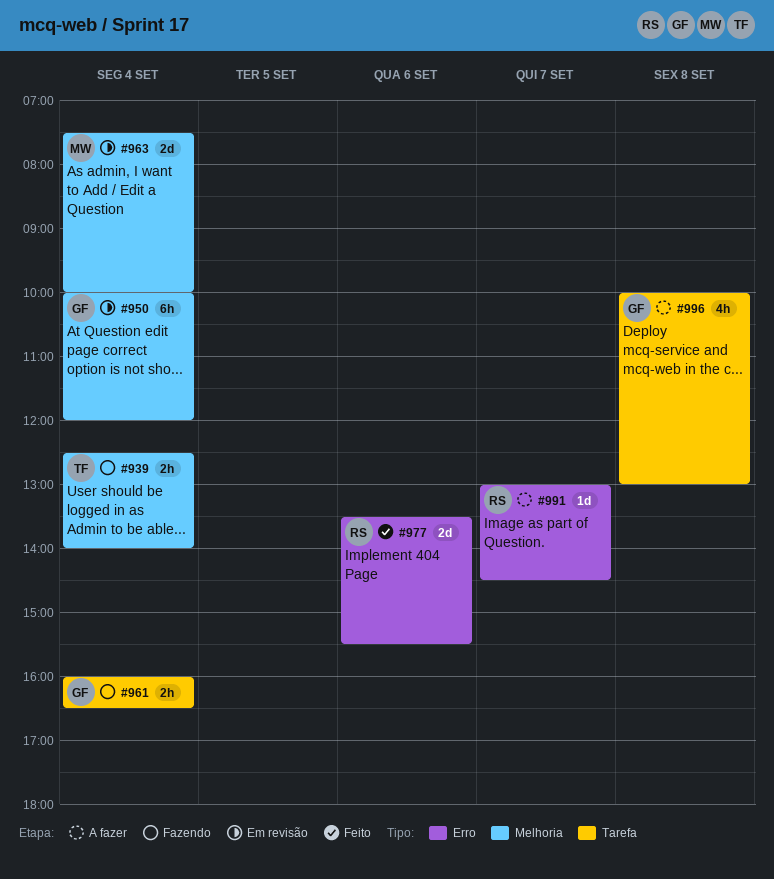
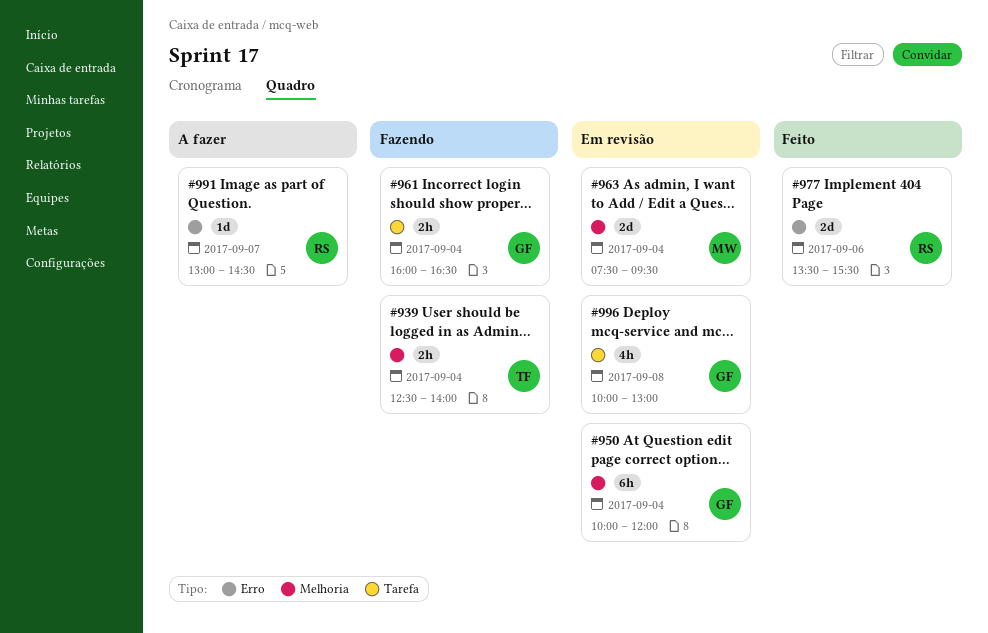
#963, ends: 10:00 -> 09:30
#996, status: A fazer -> Em revisão

